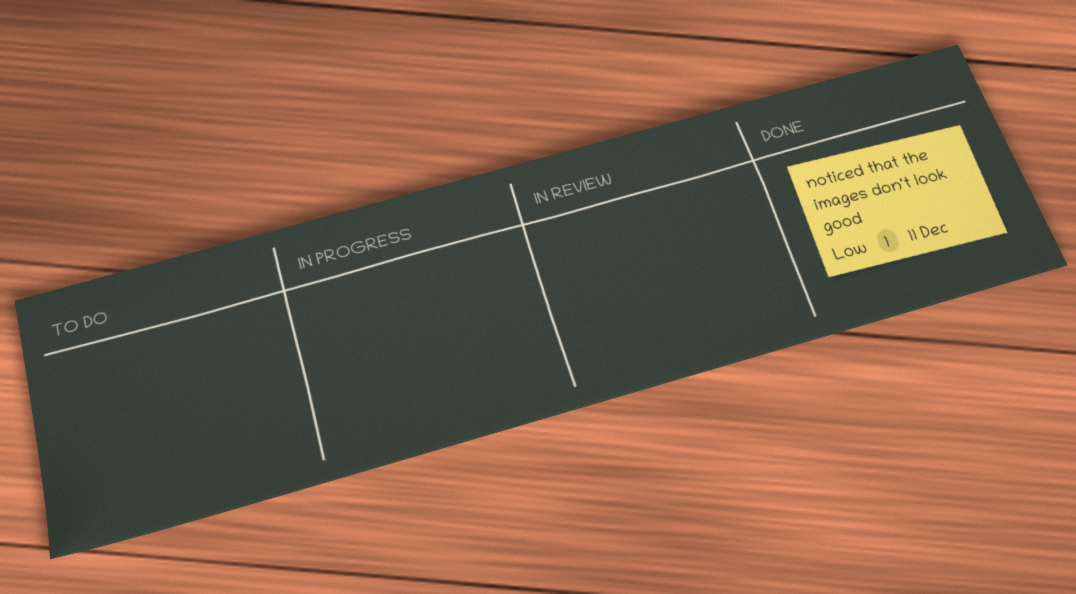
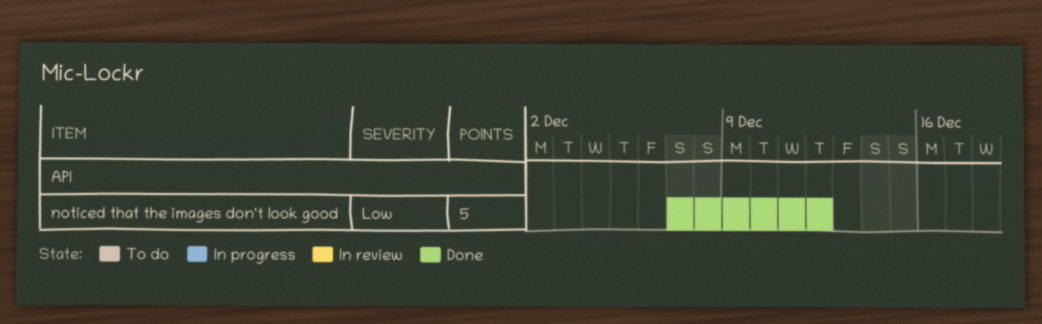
noticed that the images don't look good, estimate: 1 -> 5
noticed that the images don't look good, due: Dec 11 -> Dec 12

